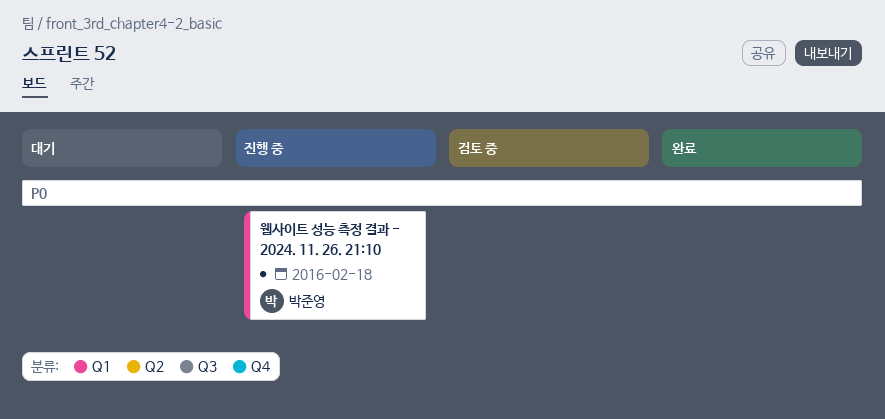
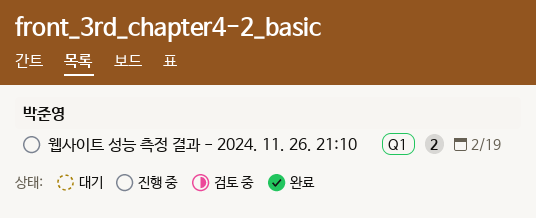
웹사이트 성능 측정 결과 - 2024. 11. 26. 21:10, estimate: 1 -> 2
웹사이트 성능 측정 결과 - 2024. 11. 26. 21:10, due: Feb 18 -> Feb 19

